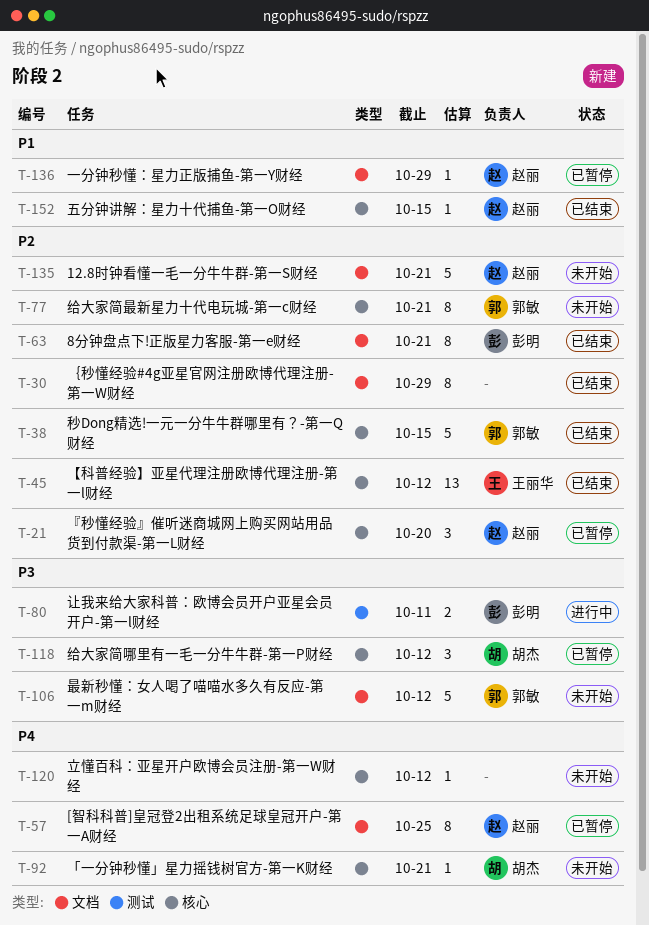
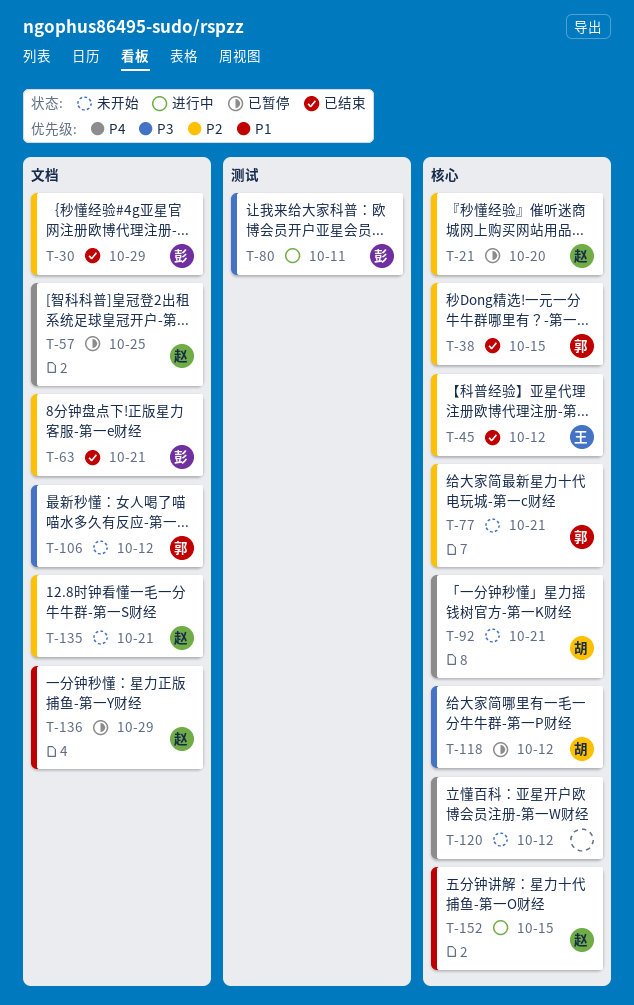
T-30, owner: none -> 彭明
T-152, status: 已结束 -> 进行中

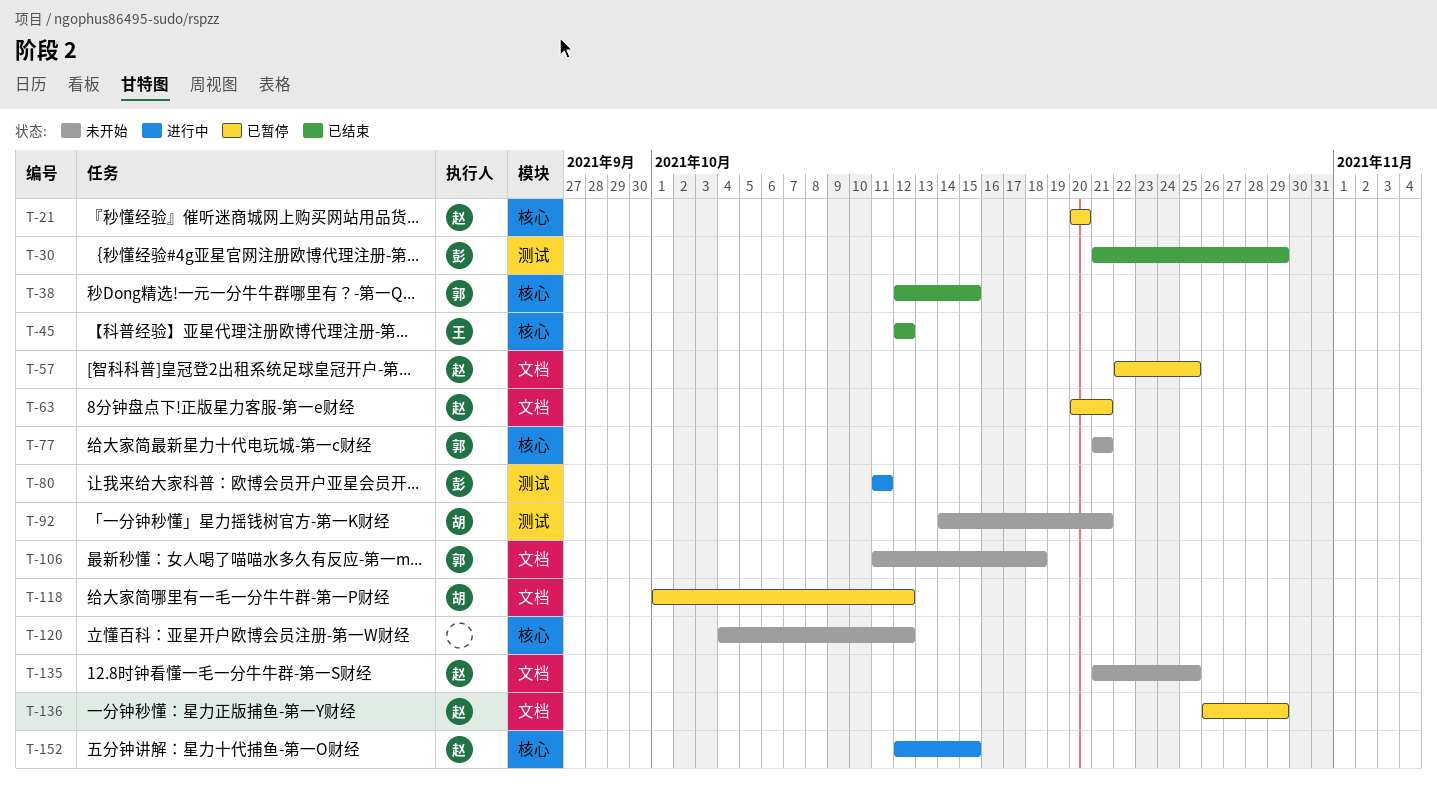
T-30, label: 文档 -> 测试
T-63, status: 已结束 -> 已暂停
T-63, owner: 彭 -> 赵
T-92, label: 核心 -> 测试
T-106, due: Oct 12 -> Oct 18
T-118, label: 核心 -> 文档
T-135, due: Oct 21 -> Oct 25

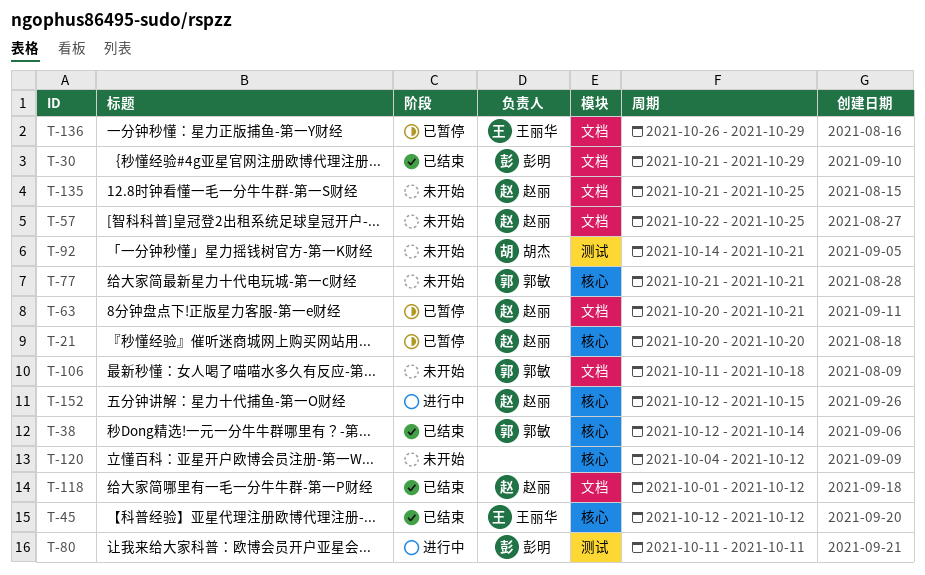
T-30, label: 测试 -> 文档
T-38, due: Oct 15 -> Oct 14
T-57, status: 已暂停 -> 未开始
T-118, status: 已暂停 -> 已结束
T-118, owner: 胡杰 -> 赵丽
T-136, owner: 赵丽 -> 王丽华

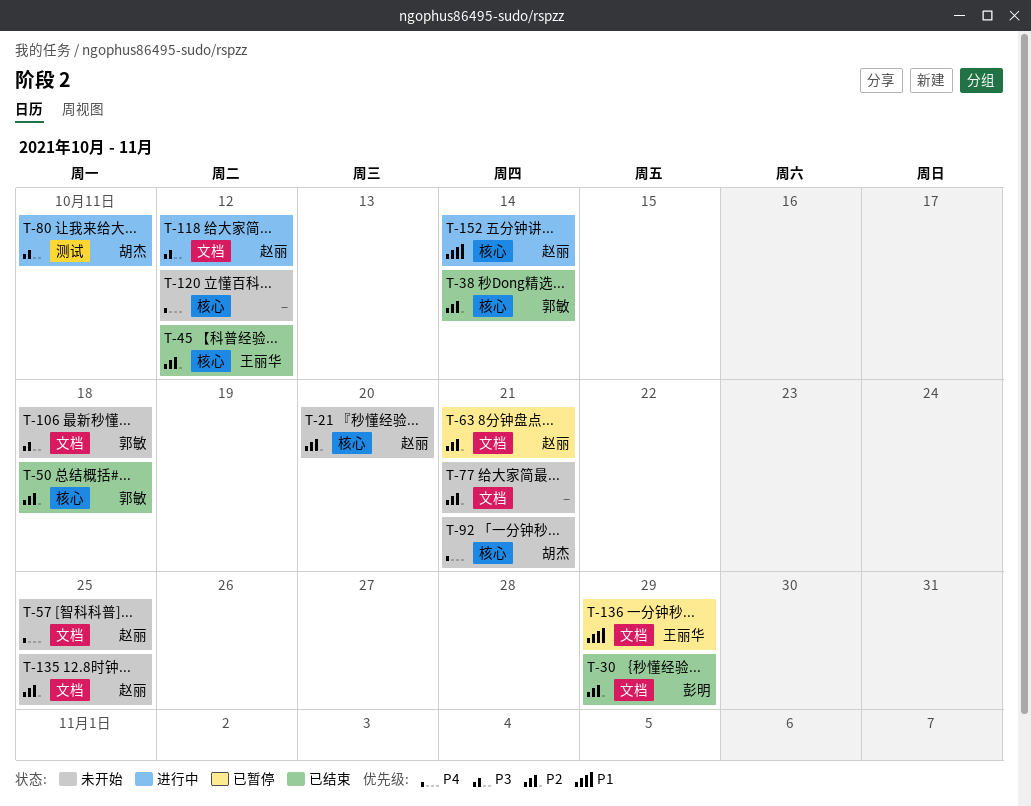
T-21, status: 已暂停 -> 未开始
T-50: none -> present
T-77, owner: 郭敏 -> none
T-77, label: 核心 -> 文档
T-80, owner: 彭明 -> 胡杰
T-92, label: 测试 -> 核心
T-118, status: 已结束 -> 进行中
T-152, due: Oct 15 -> Oct 14

